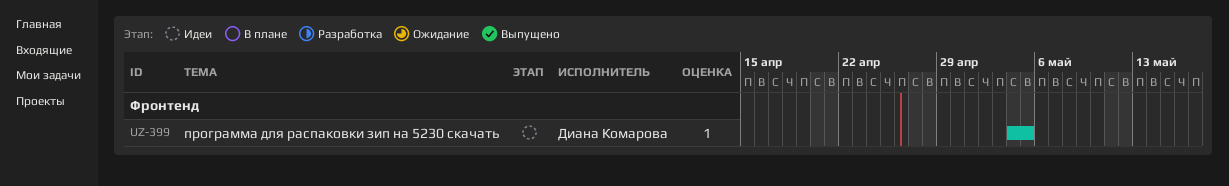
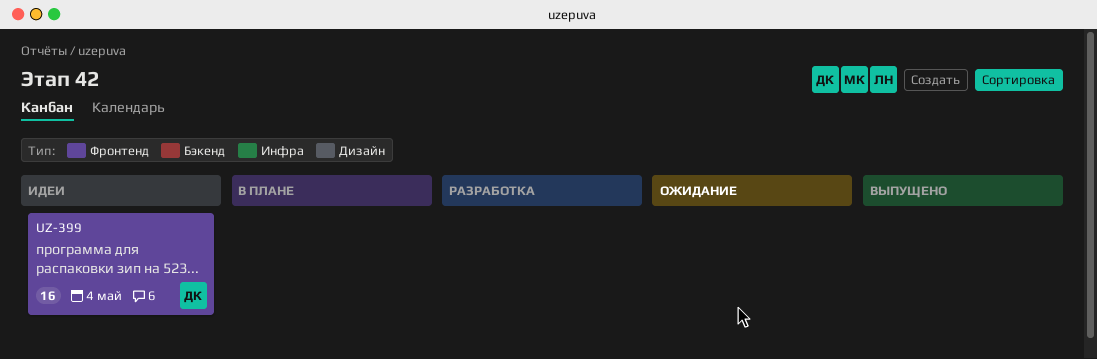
UZ-399, estimate: 1 -> 16
UZ-399, due: May 5 -> May 4

